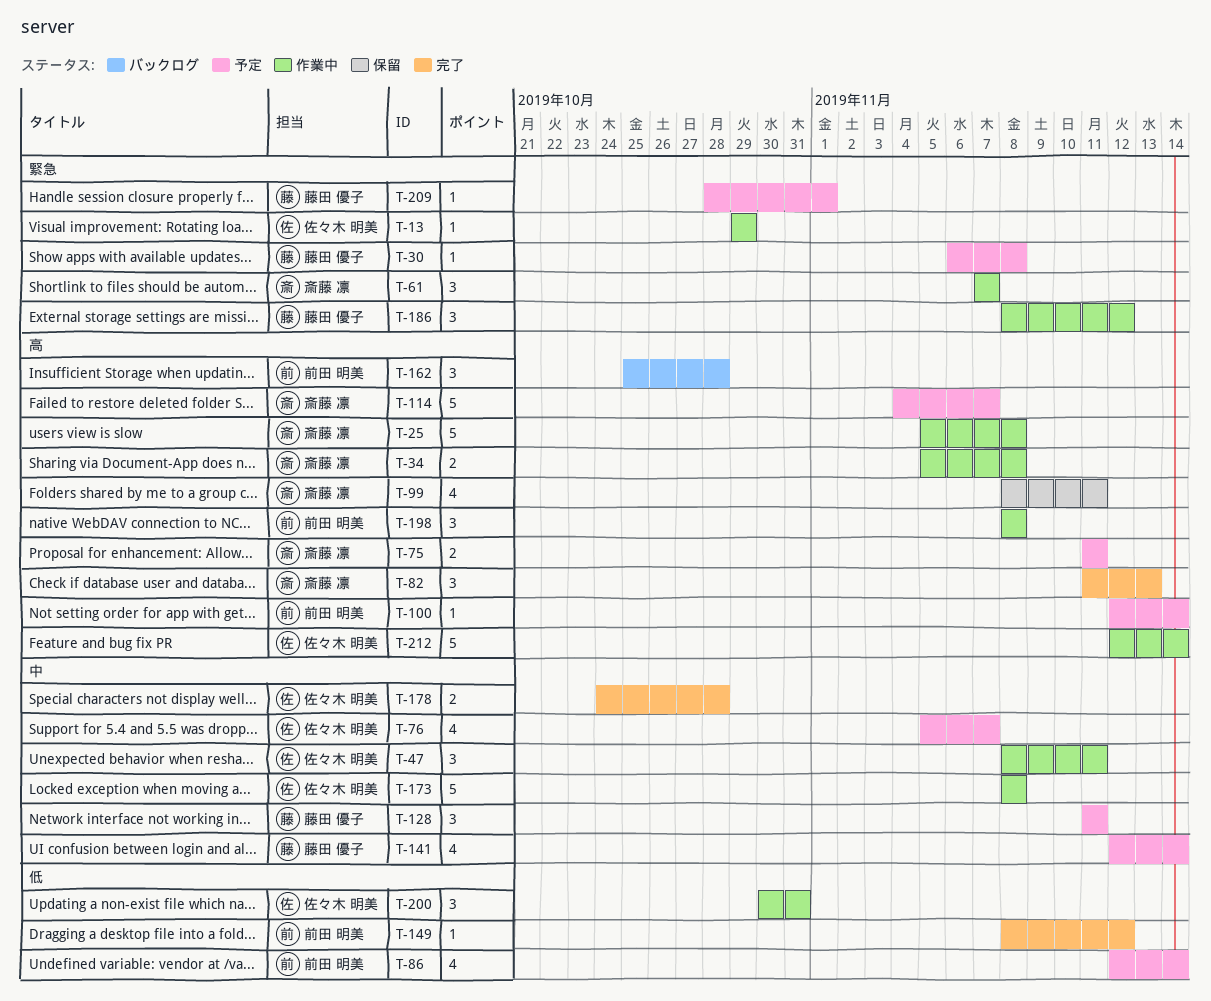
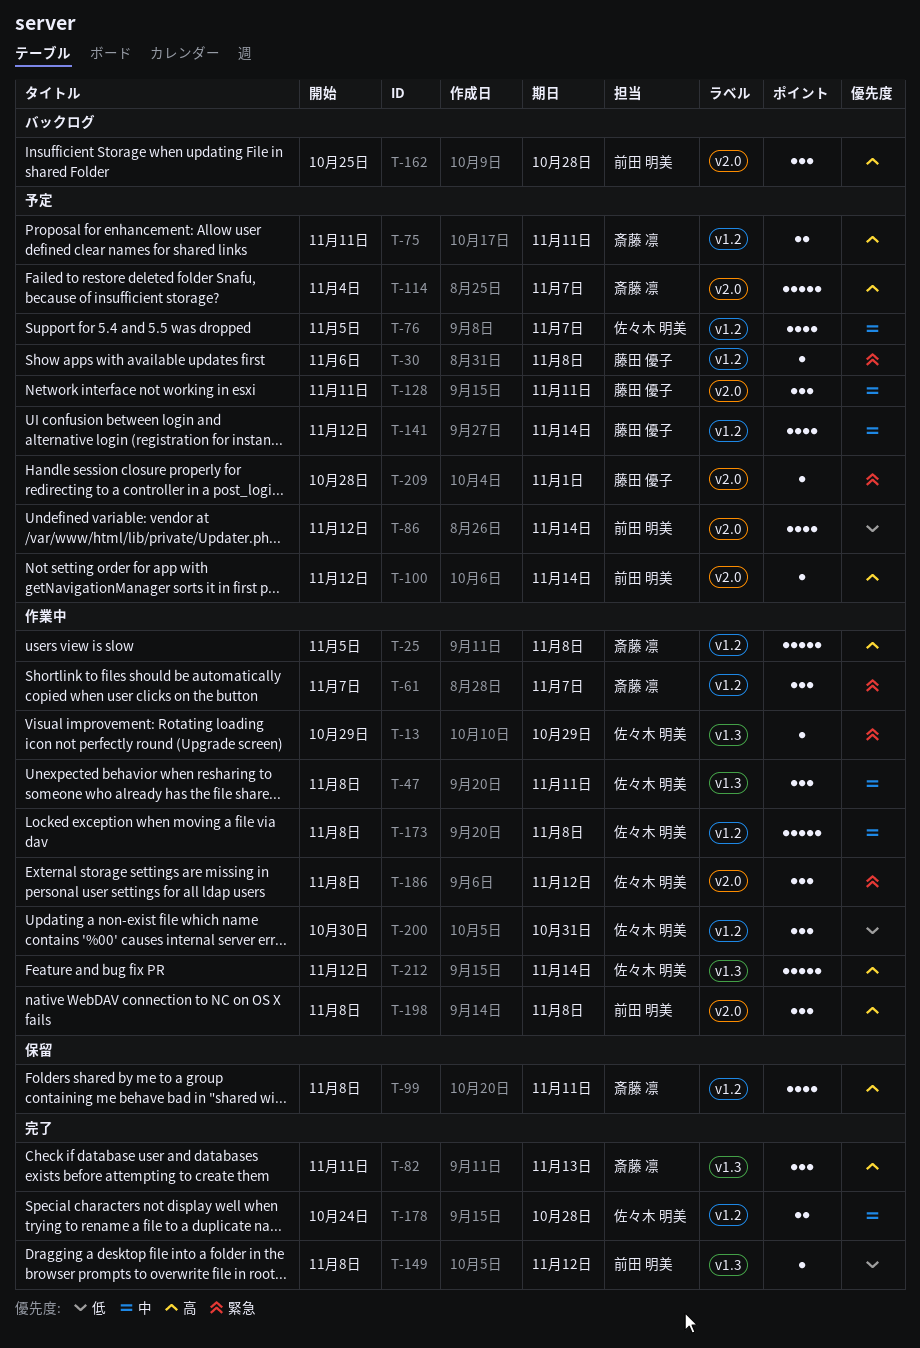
T-34: present -> none
T-186, owner: 藤田 優子 -> 佐々木 明美

